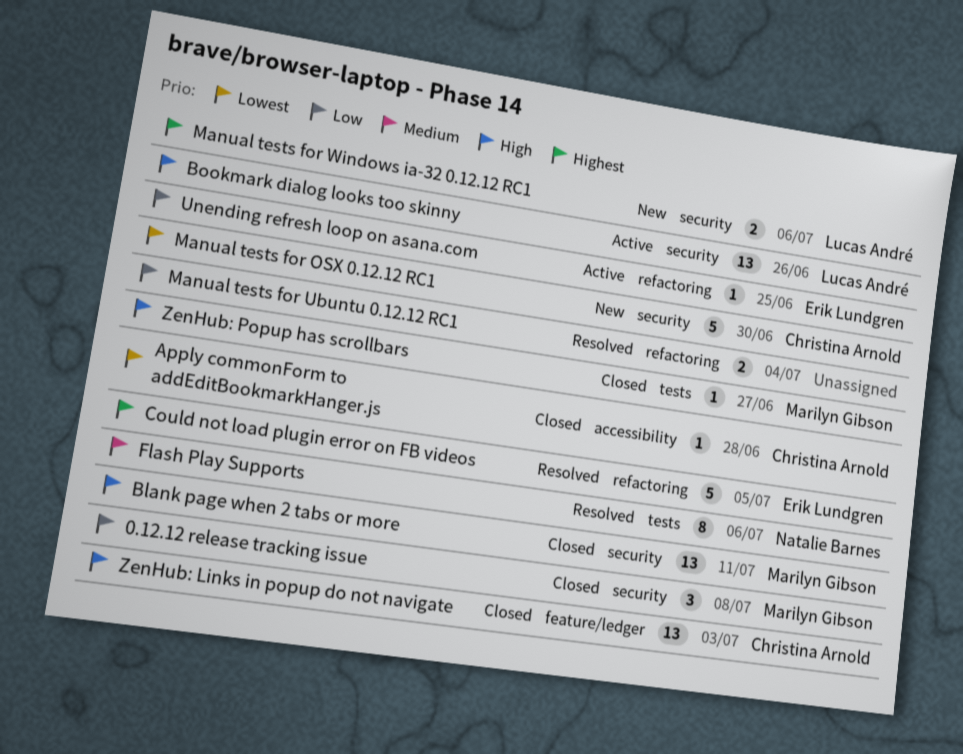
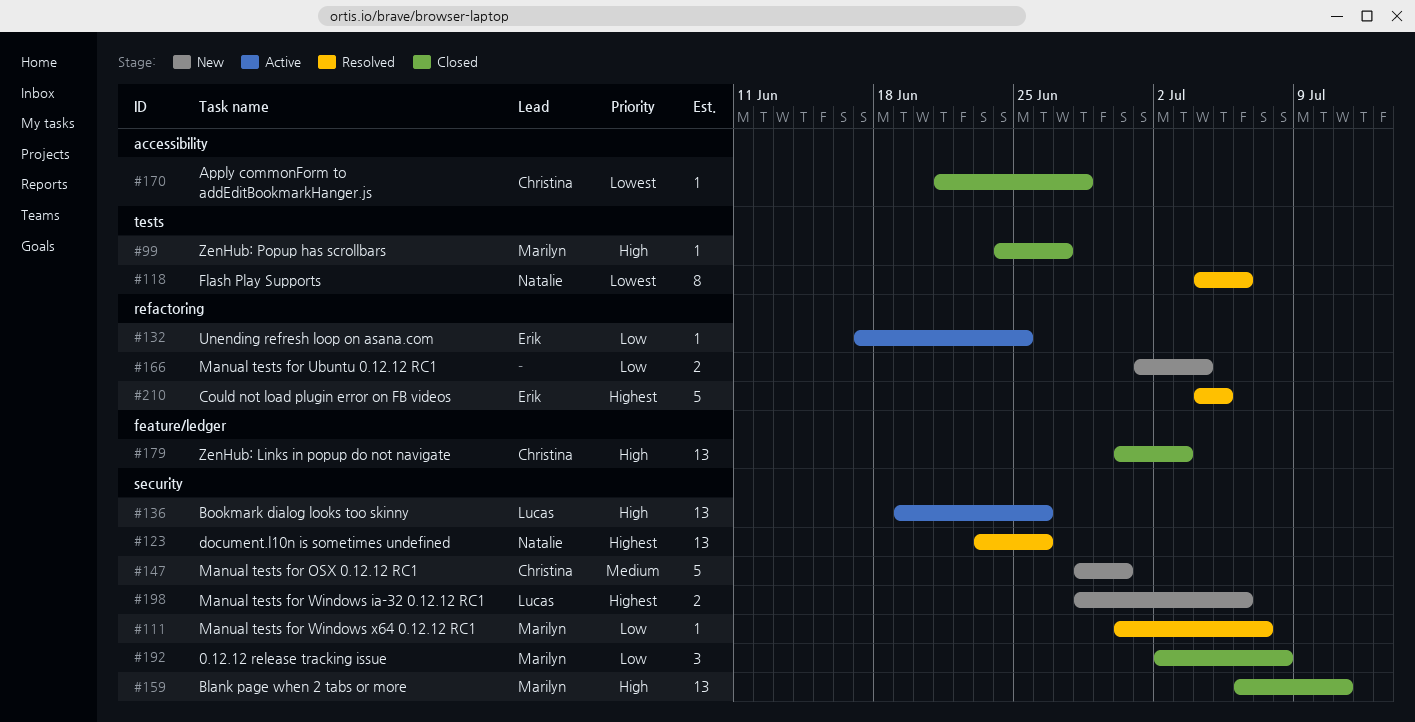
document.l10n is sometimes undefined: none -> present
Flash Play Supports, priority: Medium -> Lowest
Manual tests for OSX 0.12.12 RC1, priority: Lowest -> Medium
Manual tests for Ubuntu 0.12.12 RC1, status: Resolved -> New
Manual tests for Windows x64 0.12.12 RC1: none -> present

